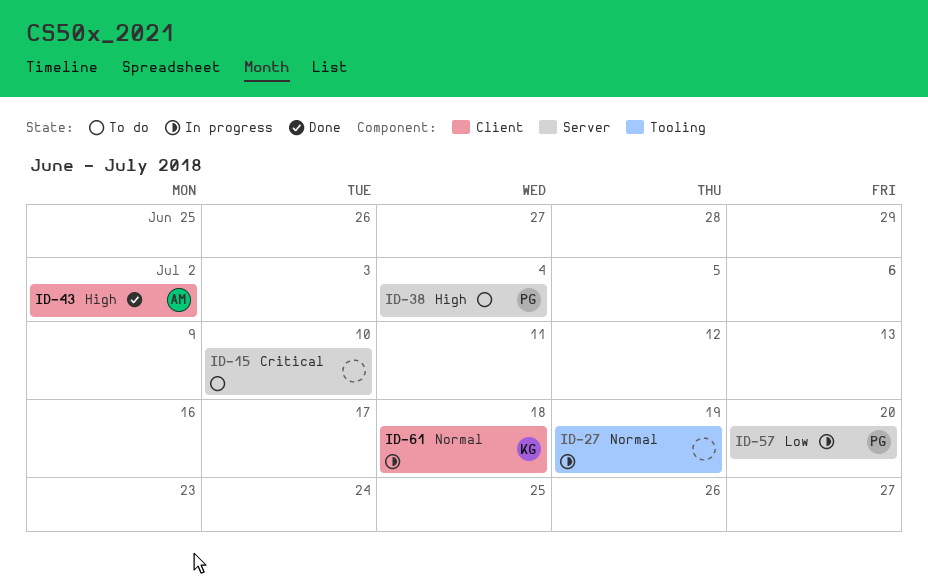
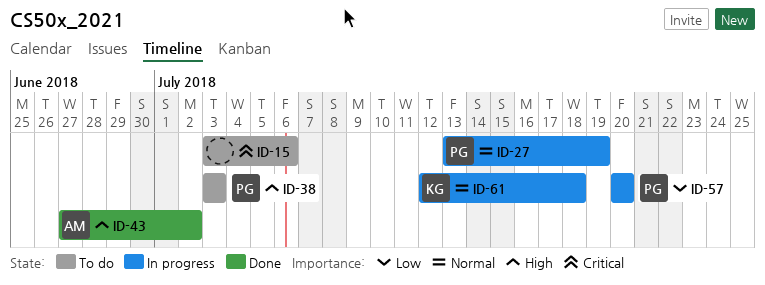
ID-15, due: Jul 10 -> Jul 6
ID-27, owner: none -> PG
ID-38, due: Jul 4 -> Jul 3

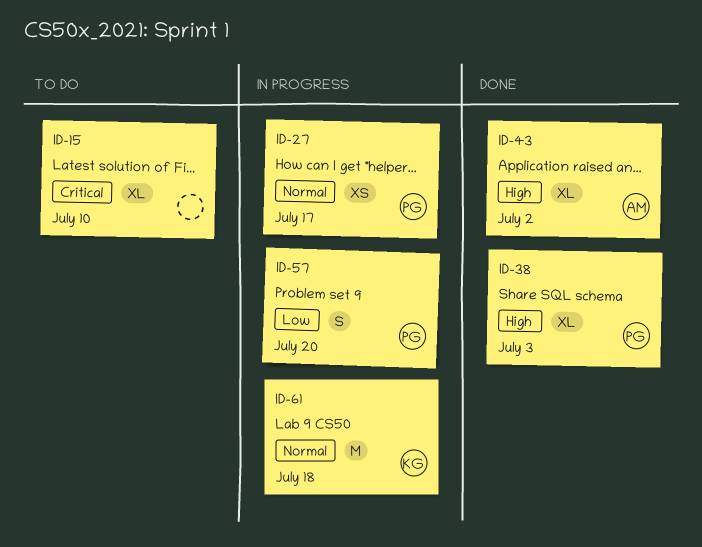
ID-15, due: Jul 6 -> Jul 10
ID-27, due: Jul 19 -> Jul 17
ID-38, status: To do -> Done

